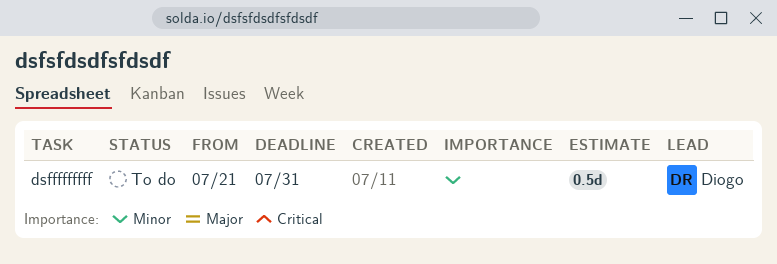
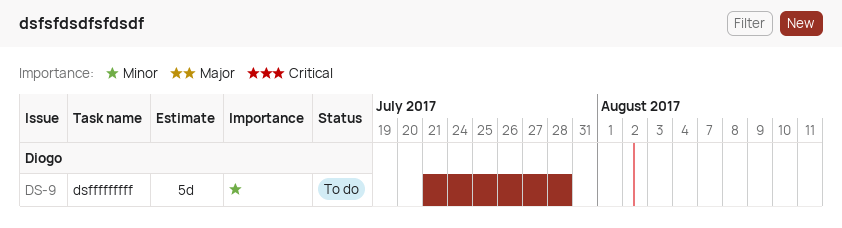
dsfffffffff, estimate: 0.5d -> 5d
dsfffffffff, due: Jul 31 -> Jul 28

